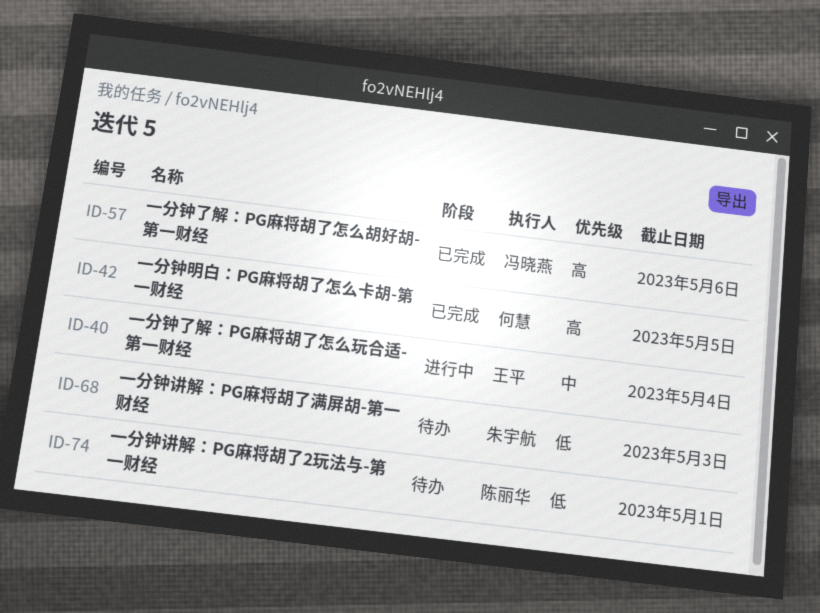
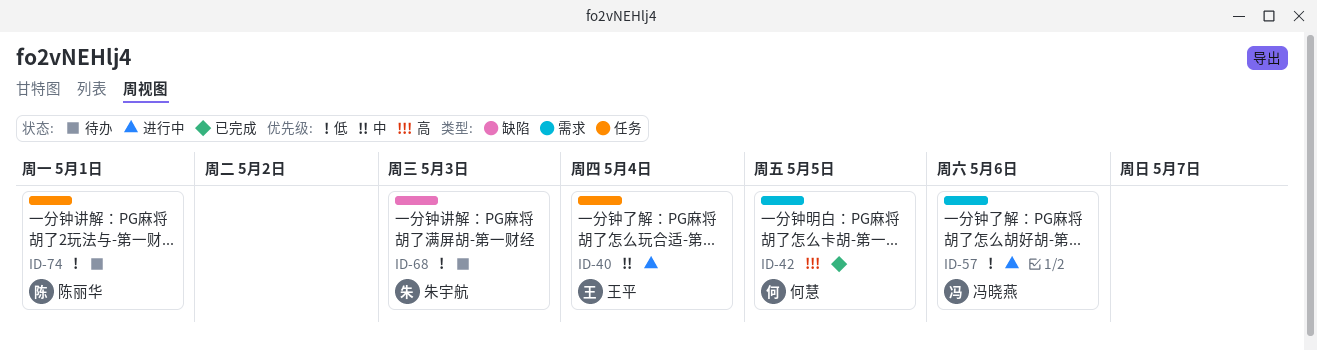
ID-57, status: 已完成 -> 进行中
ID-57, priority: 高 -> 低

